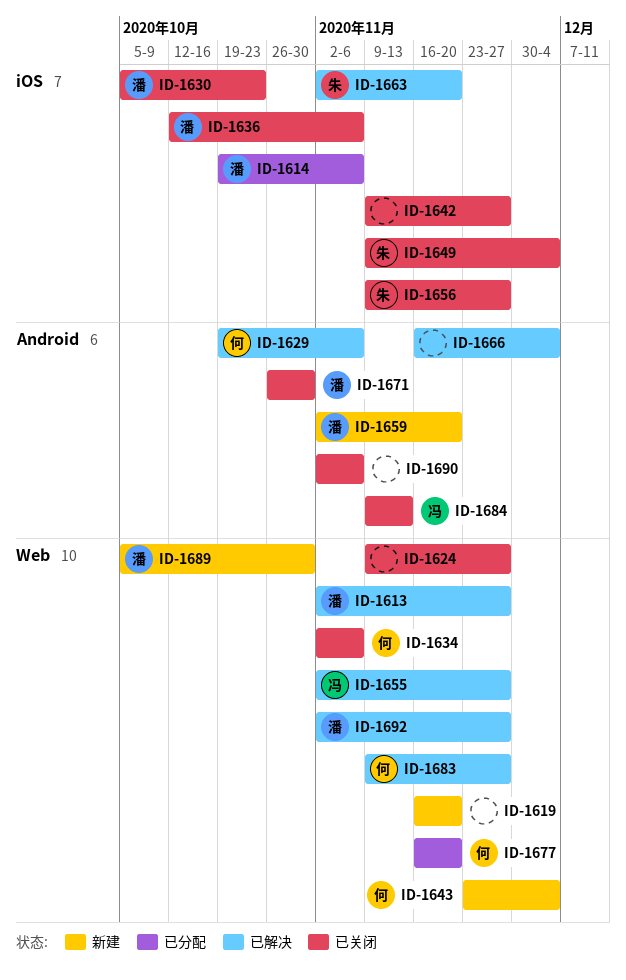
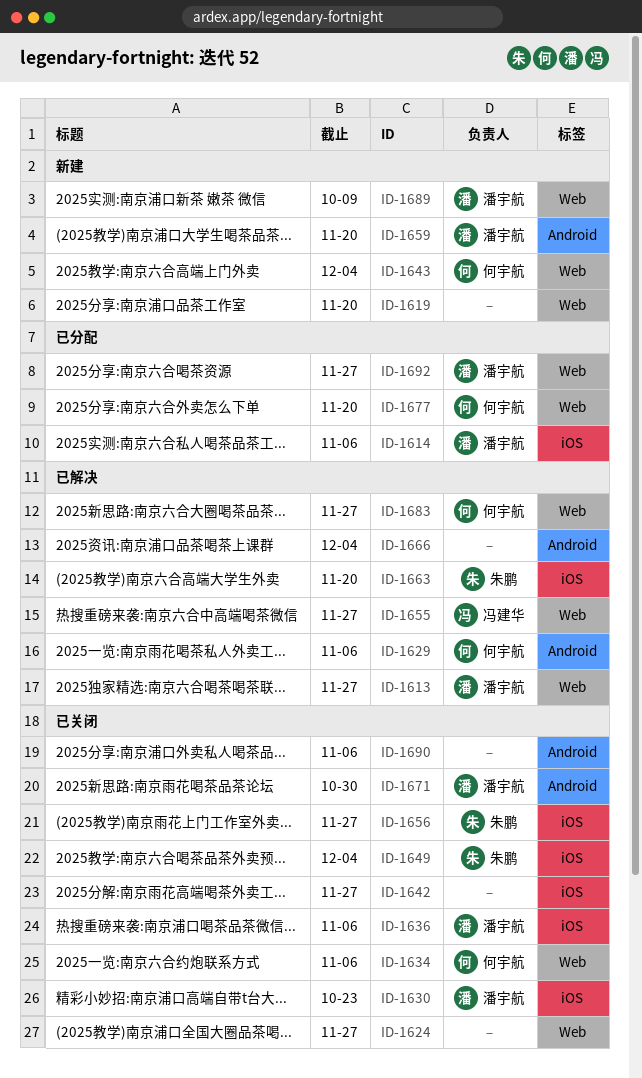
ID-1684: present -> none
ID-1689, due: Oct 30 -> Oct 9
ID-1692, status: 已解决 -> 已分配

